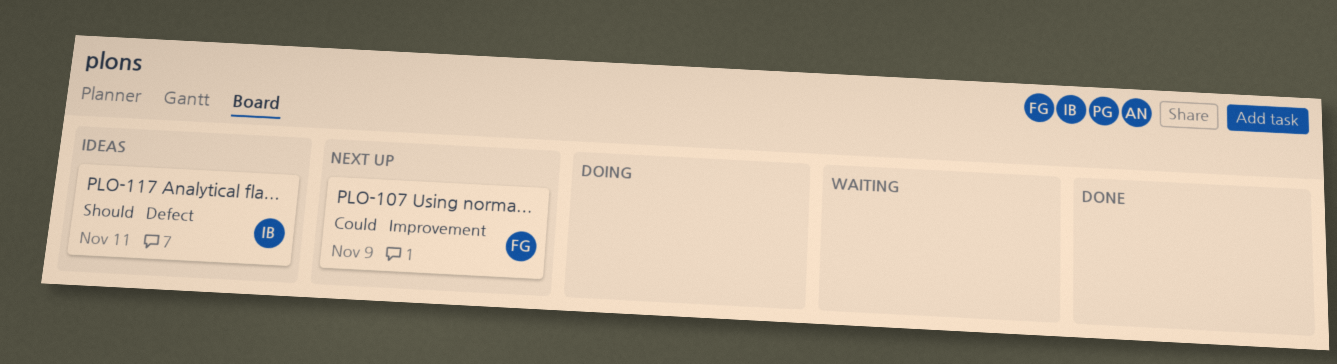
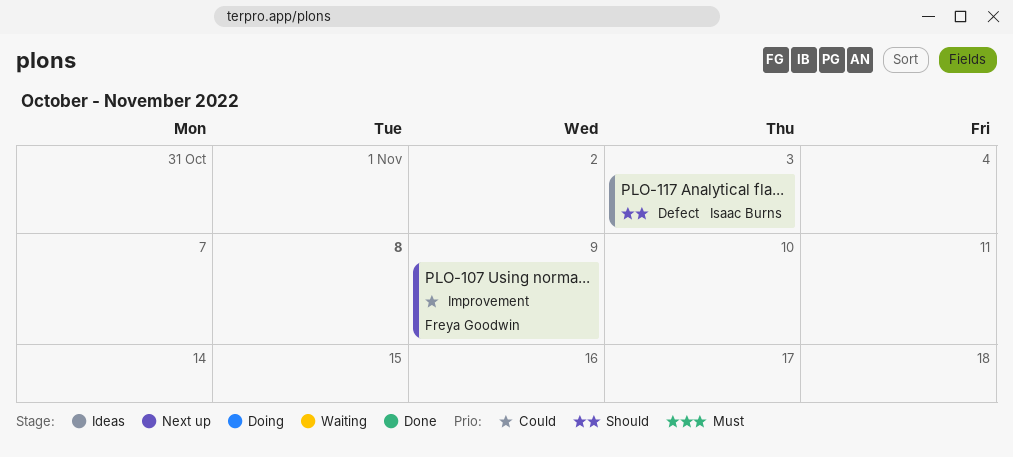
PLO-117, due: Nov 11 -> Nov 3

